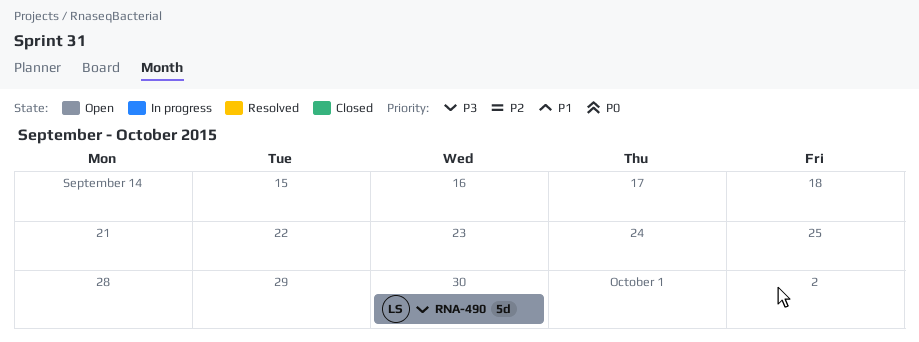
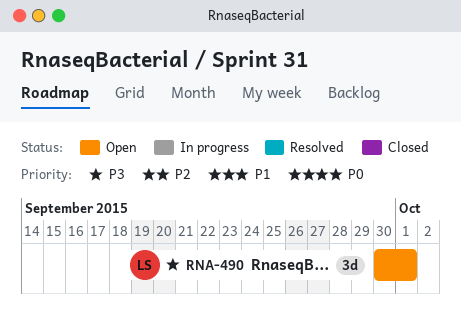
RNA-490, estimate: 5d -> 3d
RNA-490, due: Sep 30 -> Oct 1

